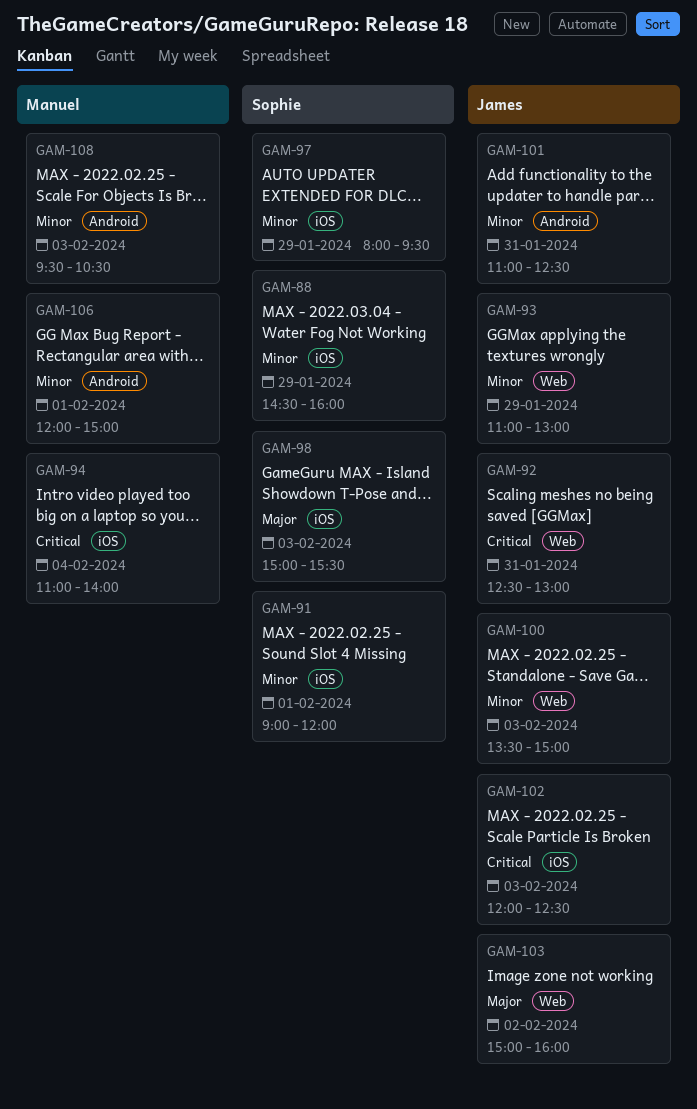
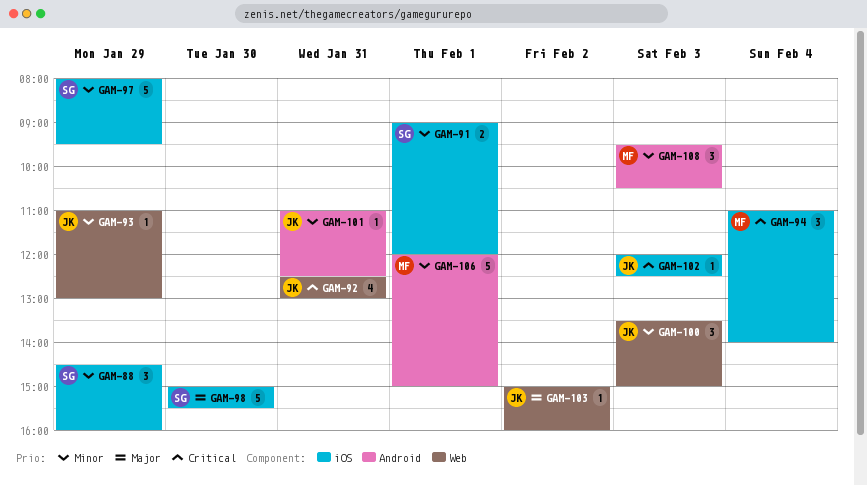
GAM-98, day: Feb 3 -> Jan 30

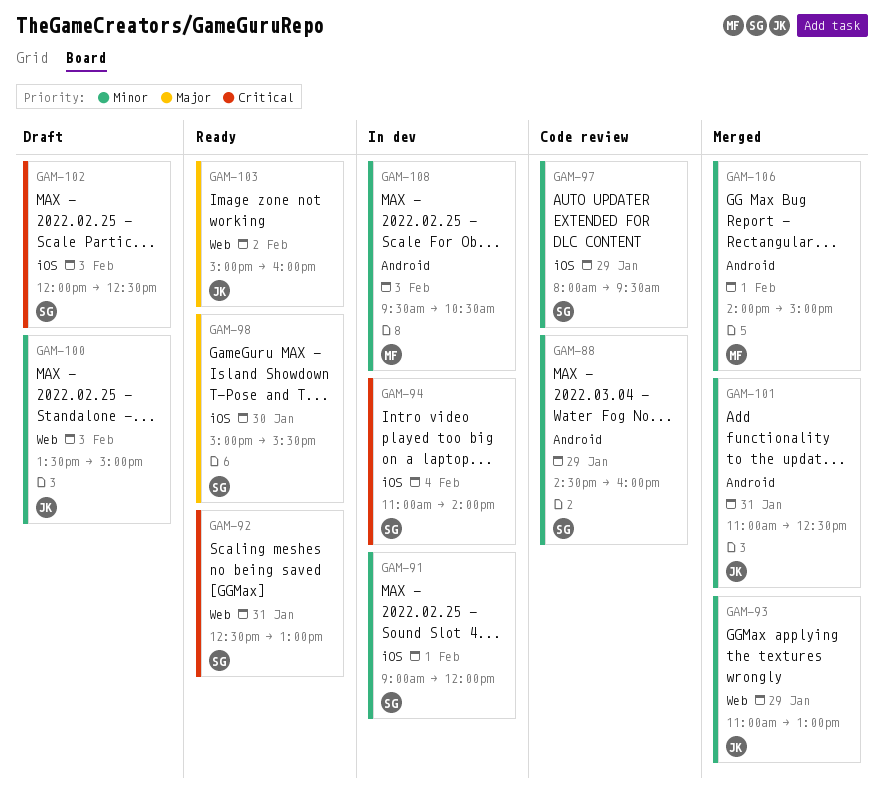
GAM-88, label: iOS -> Android
GAM-92, owner: JK -> SG
GAM-94, owner: MF -> SG
GAM-102, owner: JK -> SG
GAM-106, begins: 12:00 -> 14:00

